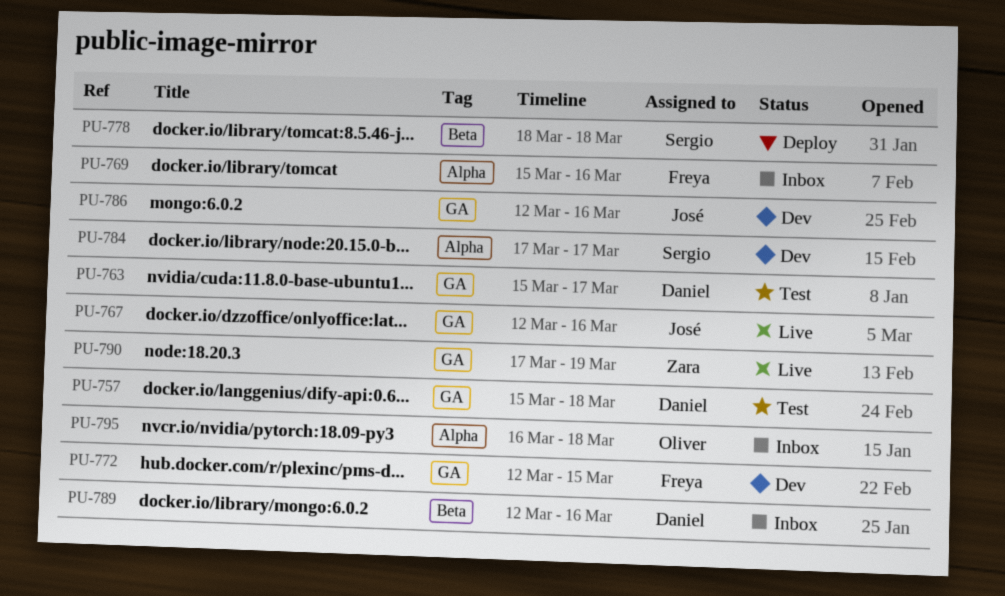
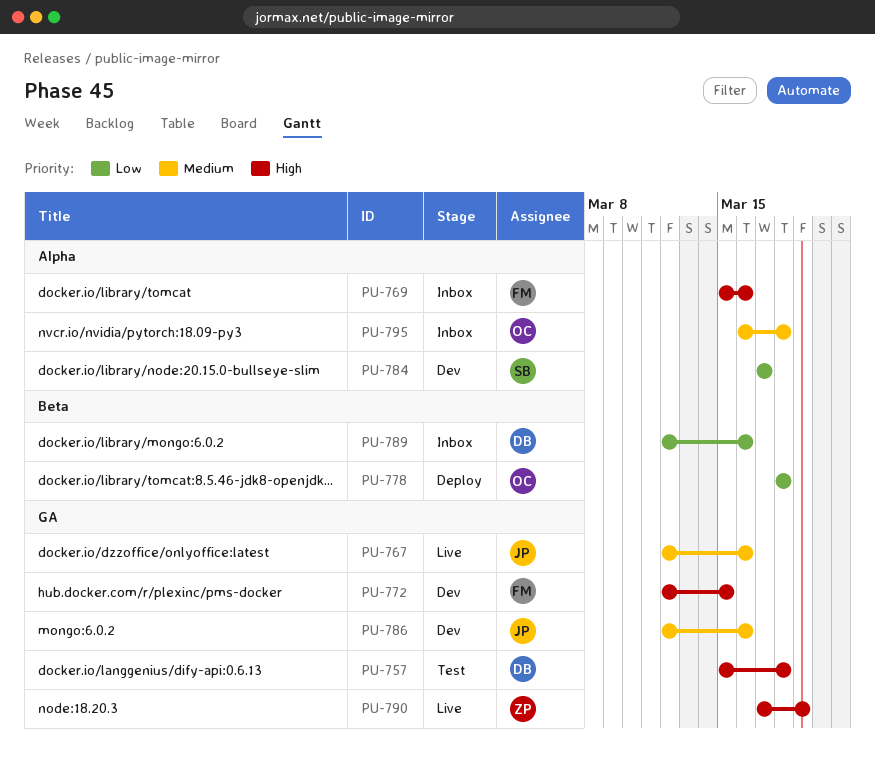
PU-763: present -> none
PU-778, owner: Sergio -> Oliver

